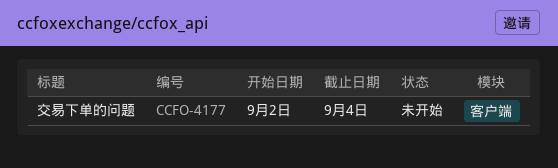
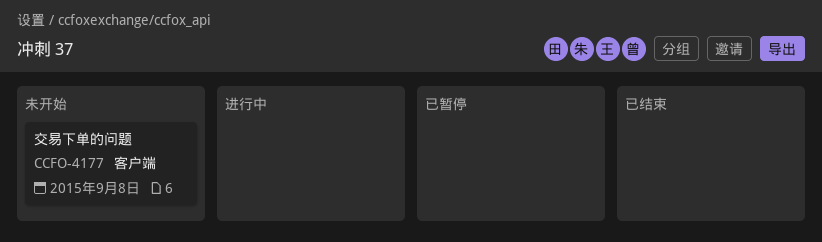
CCFO-4177, due: Sep 4 -> Sep 8

